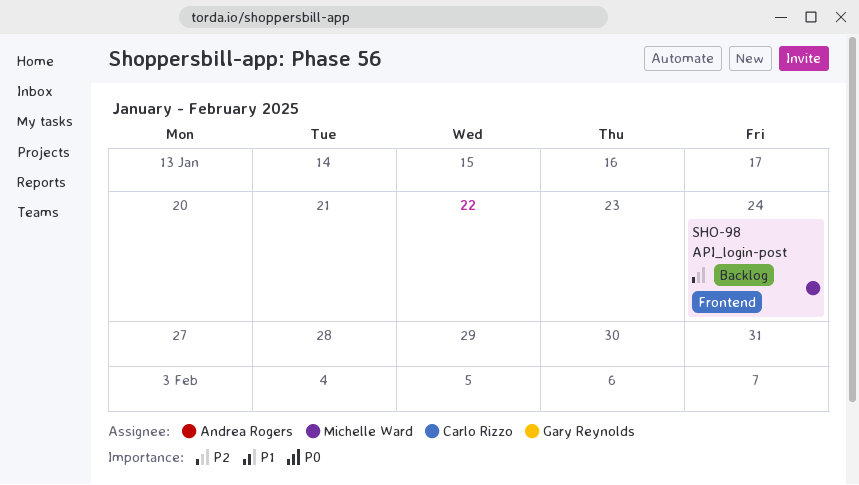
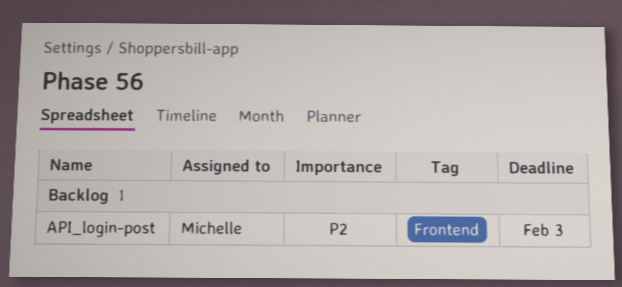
API_login-post, due: Jan 24 -> Feb 3

